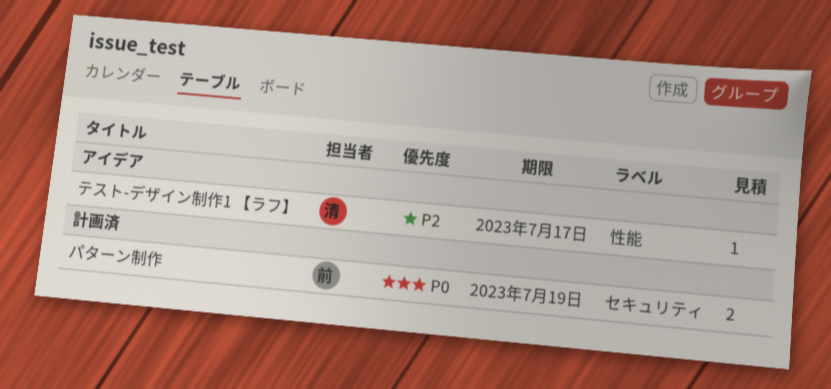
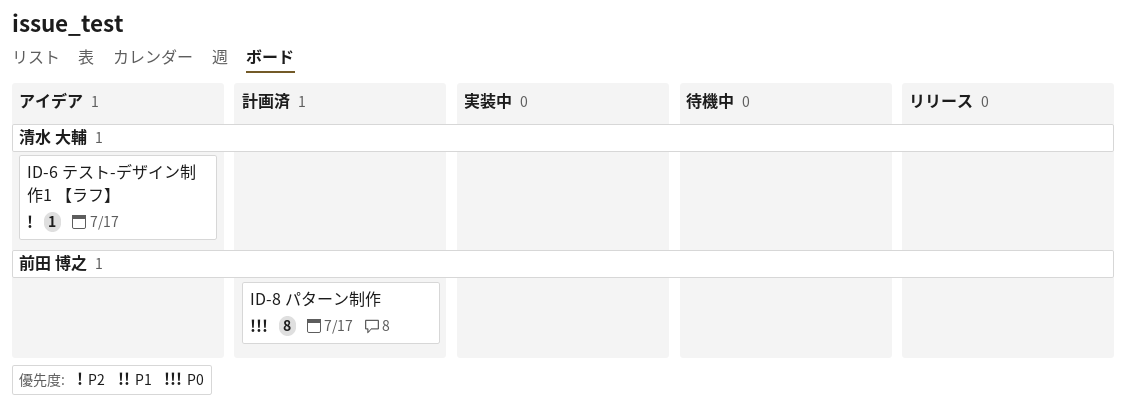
パターン制作, estimate: 2 -> 8
パターン制作, due: Jul 19 -> Jul 17

